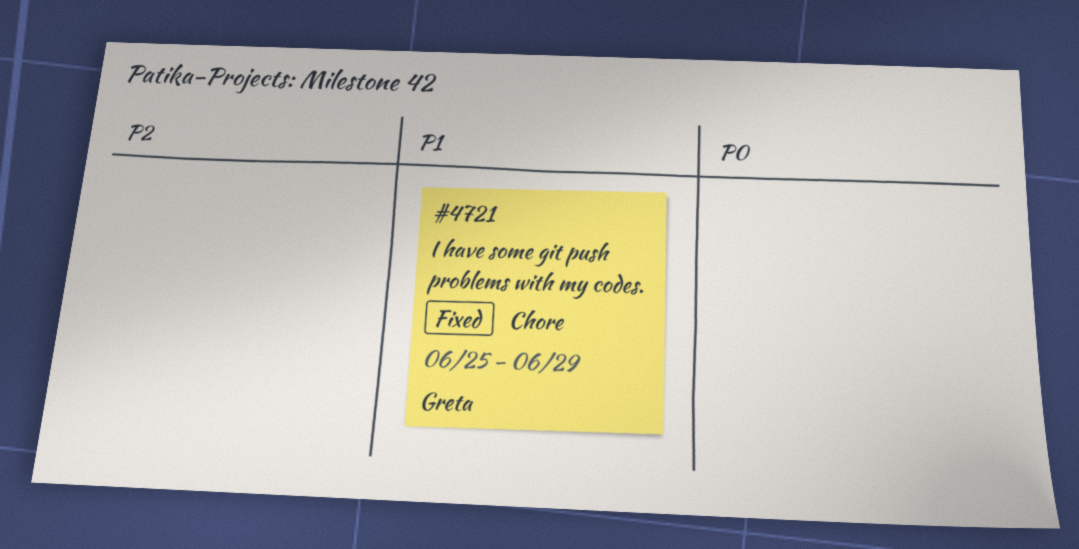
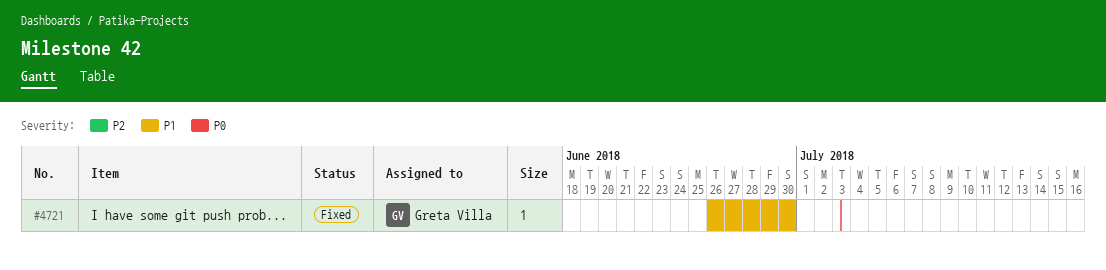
#4721, start: Jun 25 -> Jun 26
#4721, due: Jun 29 -> Jun 30

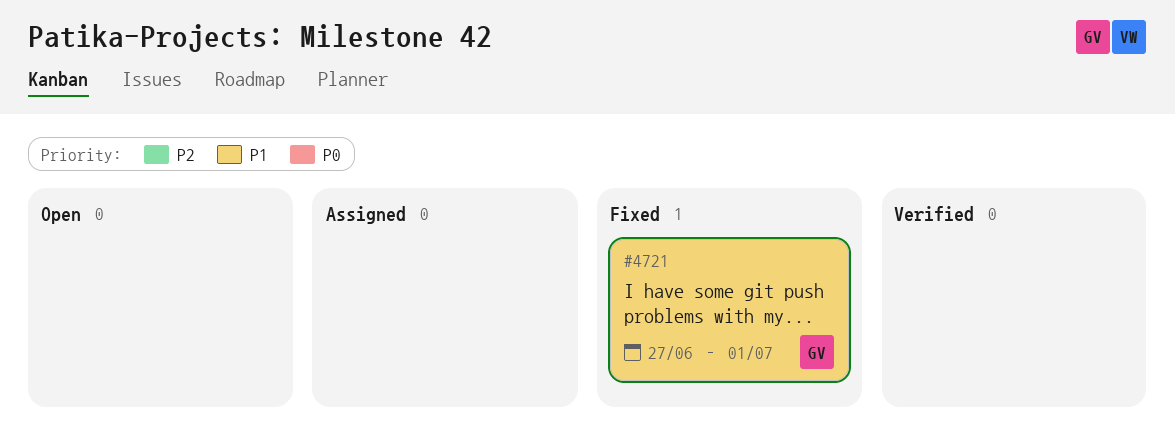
#4721, start: Jun 26 -> Jun 27
#4721, due: Jun 30 -> Jul 1

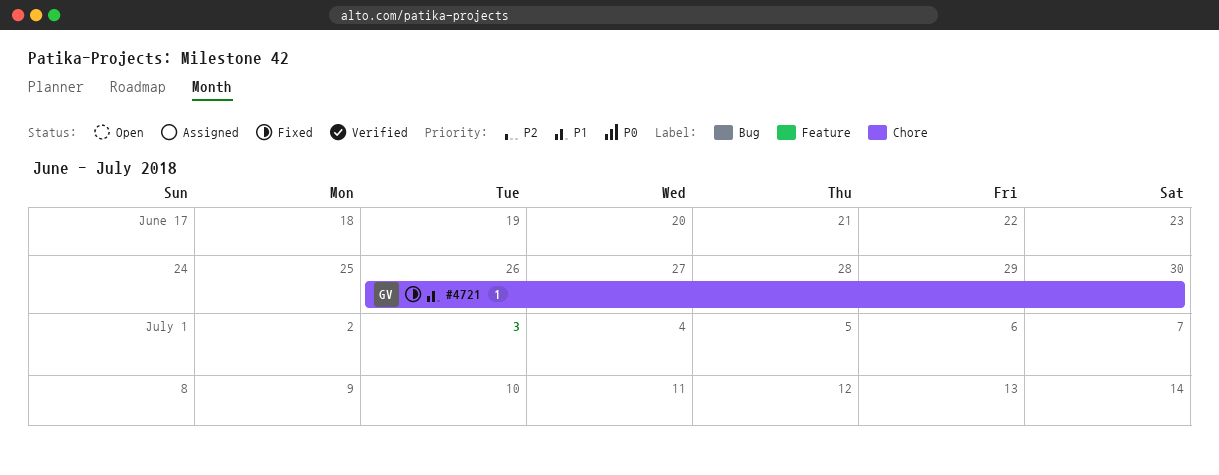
#4721, start: Jun 27 -> Jun 26
#4721, due: Jul 1 -> Jun 30

